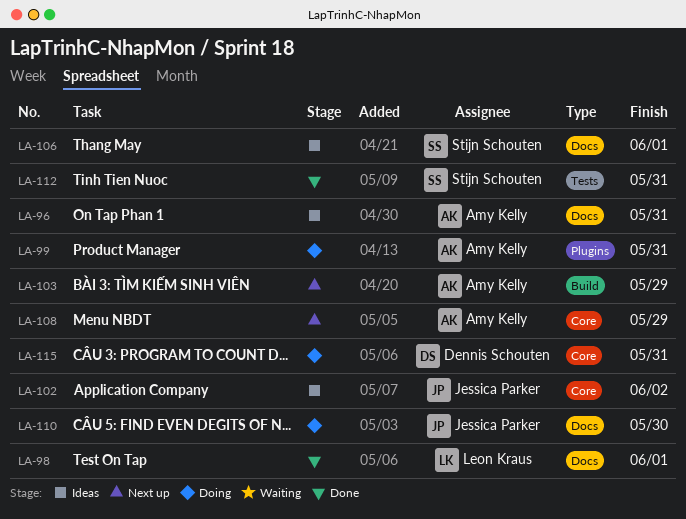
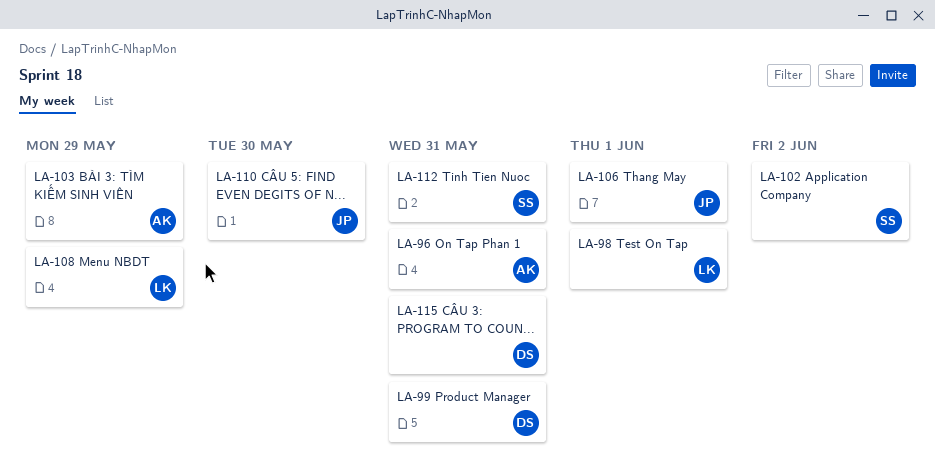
LA-99, owner: Amy Kelly -> Dennis Schouten
LA-102, owner: Jessica Parker -> Stijn Schouten
LA-106, owner: Stijn Schouten -> Jessica Parker
LA-108, owner: Amy Kelly -> Leon Kraus

